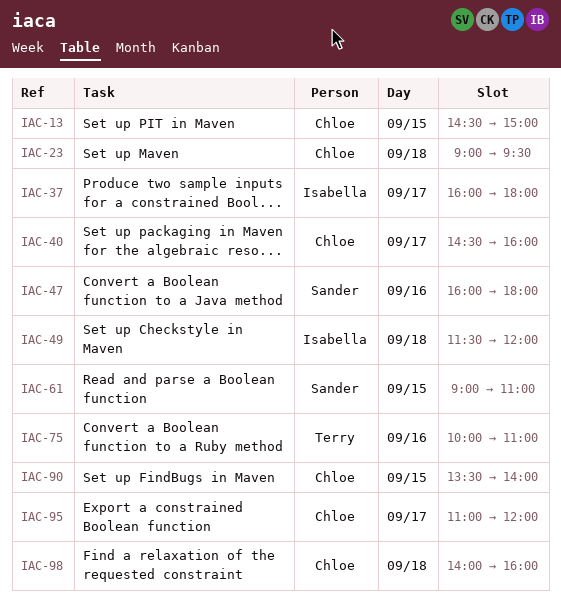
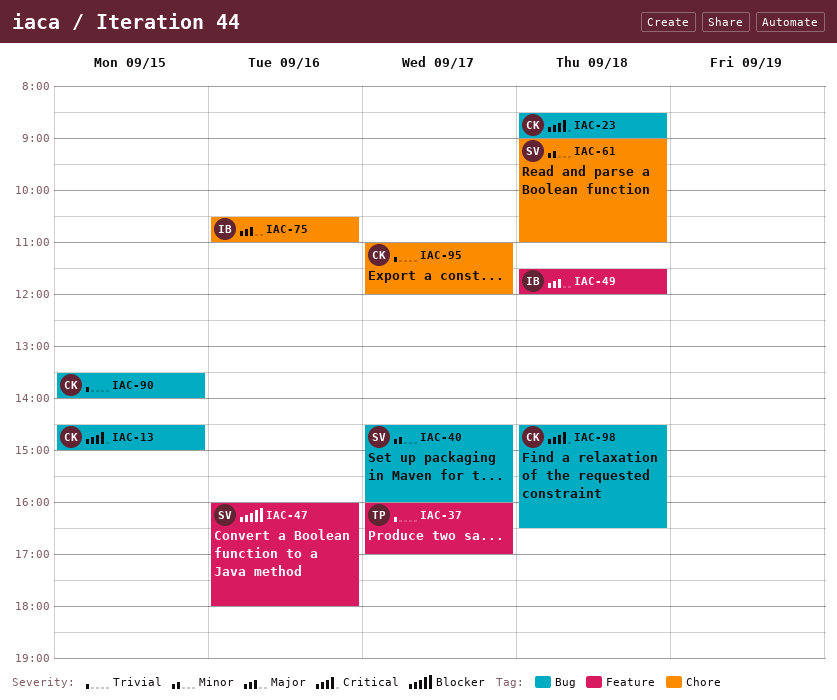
IAC-23, begins: 09:00 -> 08:30
IAC-23, ends: 09:30 -> 09:00
IAC-37, owner: Isabella -> Terry
IAC-37, ends: 18:00 -> 17:00
IAC-40, owner: Chloe -> Sander
IAC-61, day: Sep 15 -> Sep 18
IAC-75, owner: Terry -> Isabella
IAC-75, begins: 10:00 -> 10:30
IAC-98, begins: 14:00 -> 14:30
IAC-98, ends: 16:00 -> 16:30

